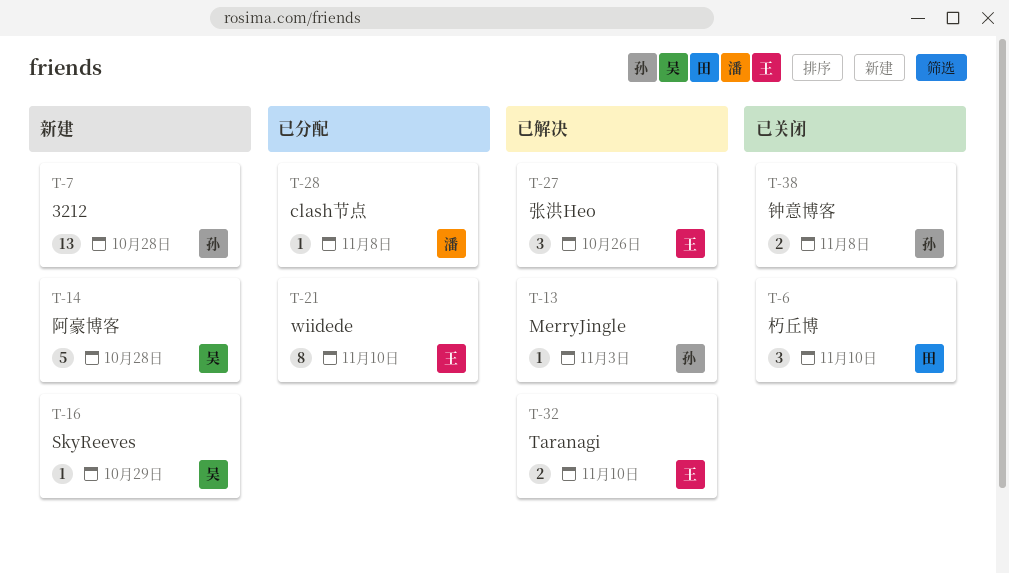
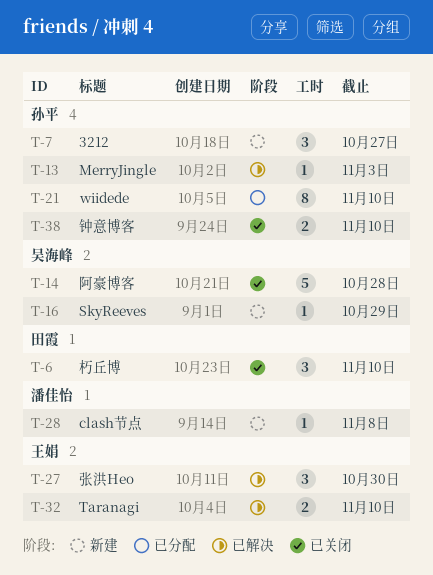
T-7, estimate: 13 -> 3
T-7, due: Oct 28 -> Oct 27
T-14, status: 新建 -> 已关闭
T-21, owner: 王娟 -> 孙平
T-27, due: Oct 26 -> Oct 30
T-28, status: 已分配 -> 新建
T-38, due: Nov 8 -> Nov 10

